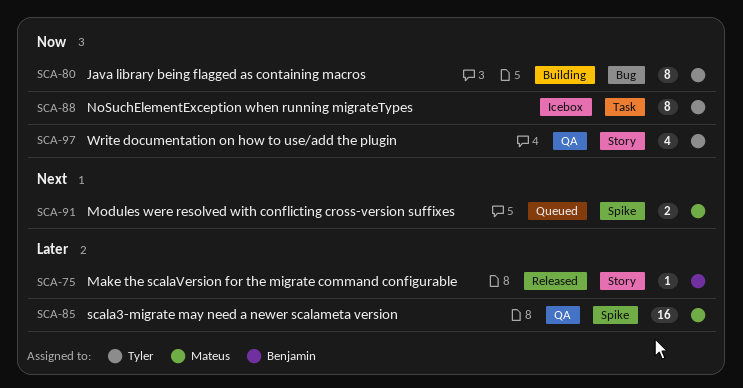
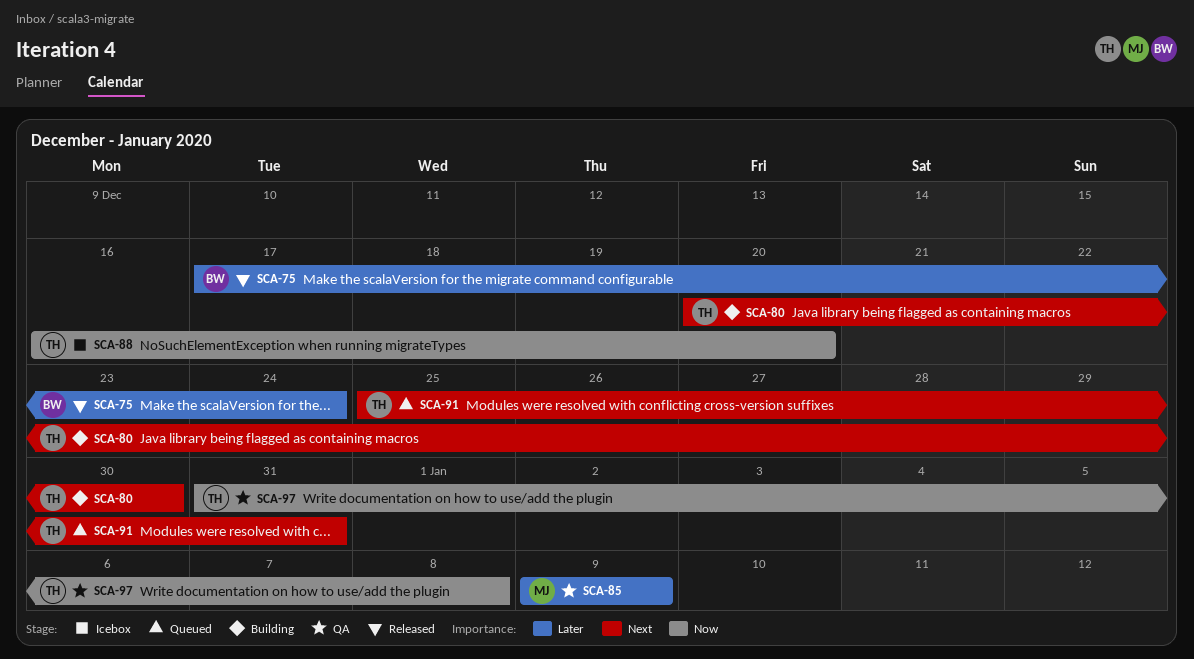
SCA-80, priority: Now -> Next
SCA-91, owner: Mateus -> Tyler

